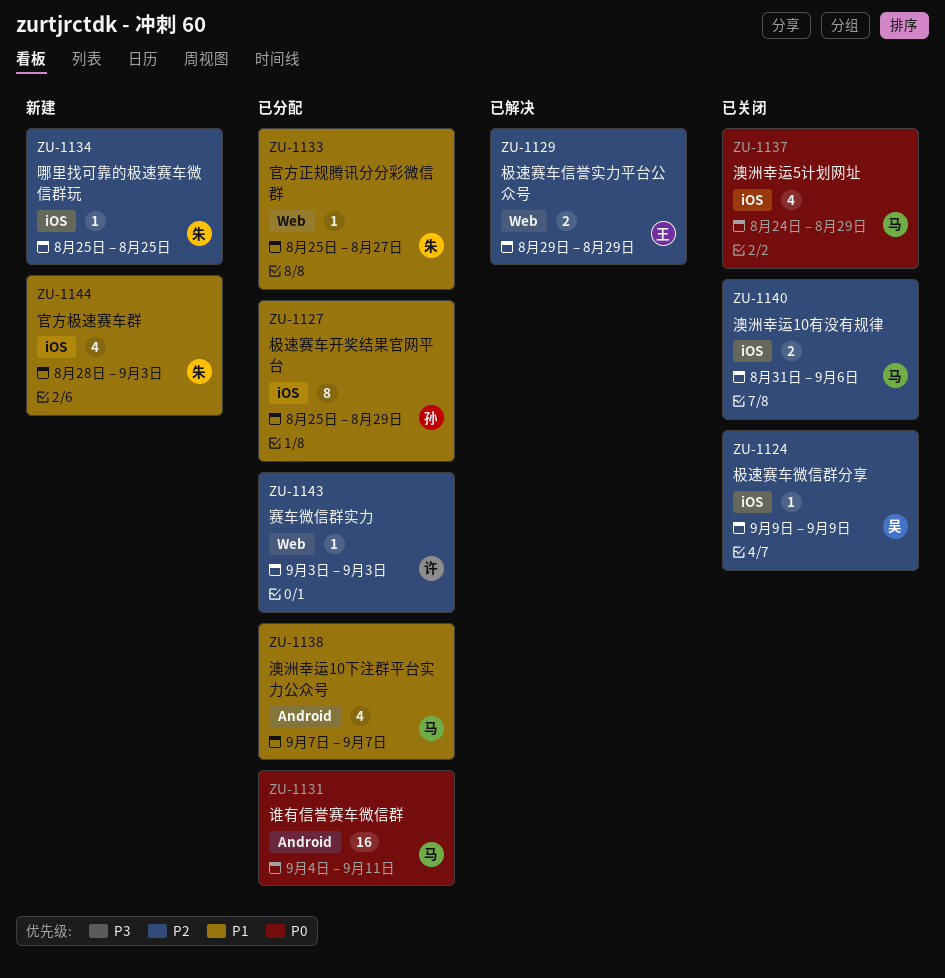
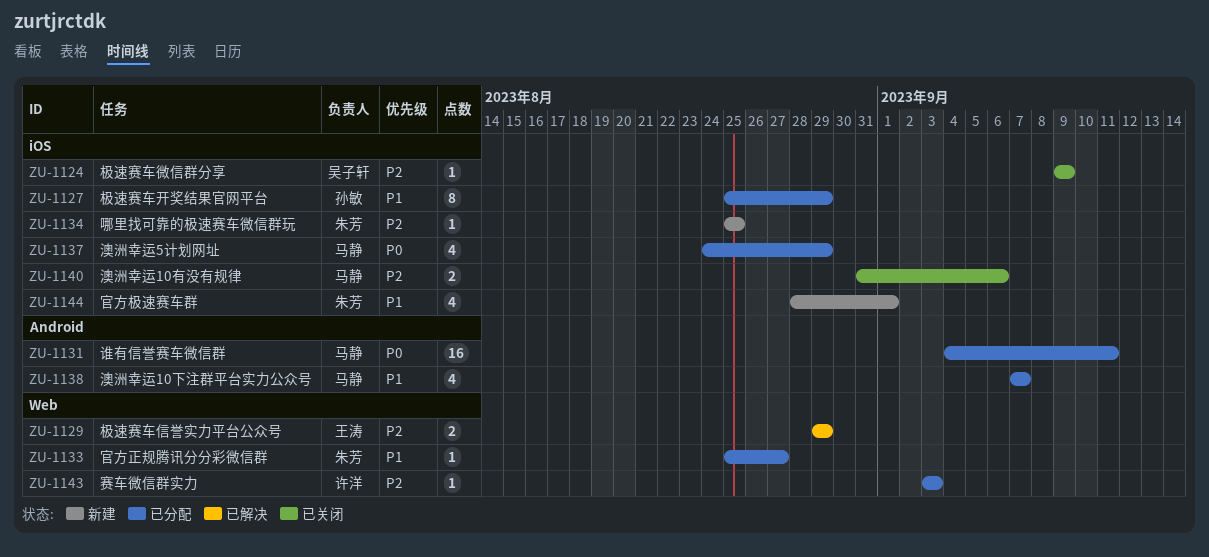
ZU-1137, status: 已关闭 -> 已分配
ZU-1144, due: Sep 3 -> Sep 1

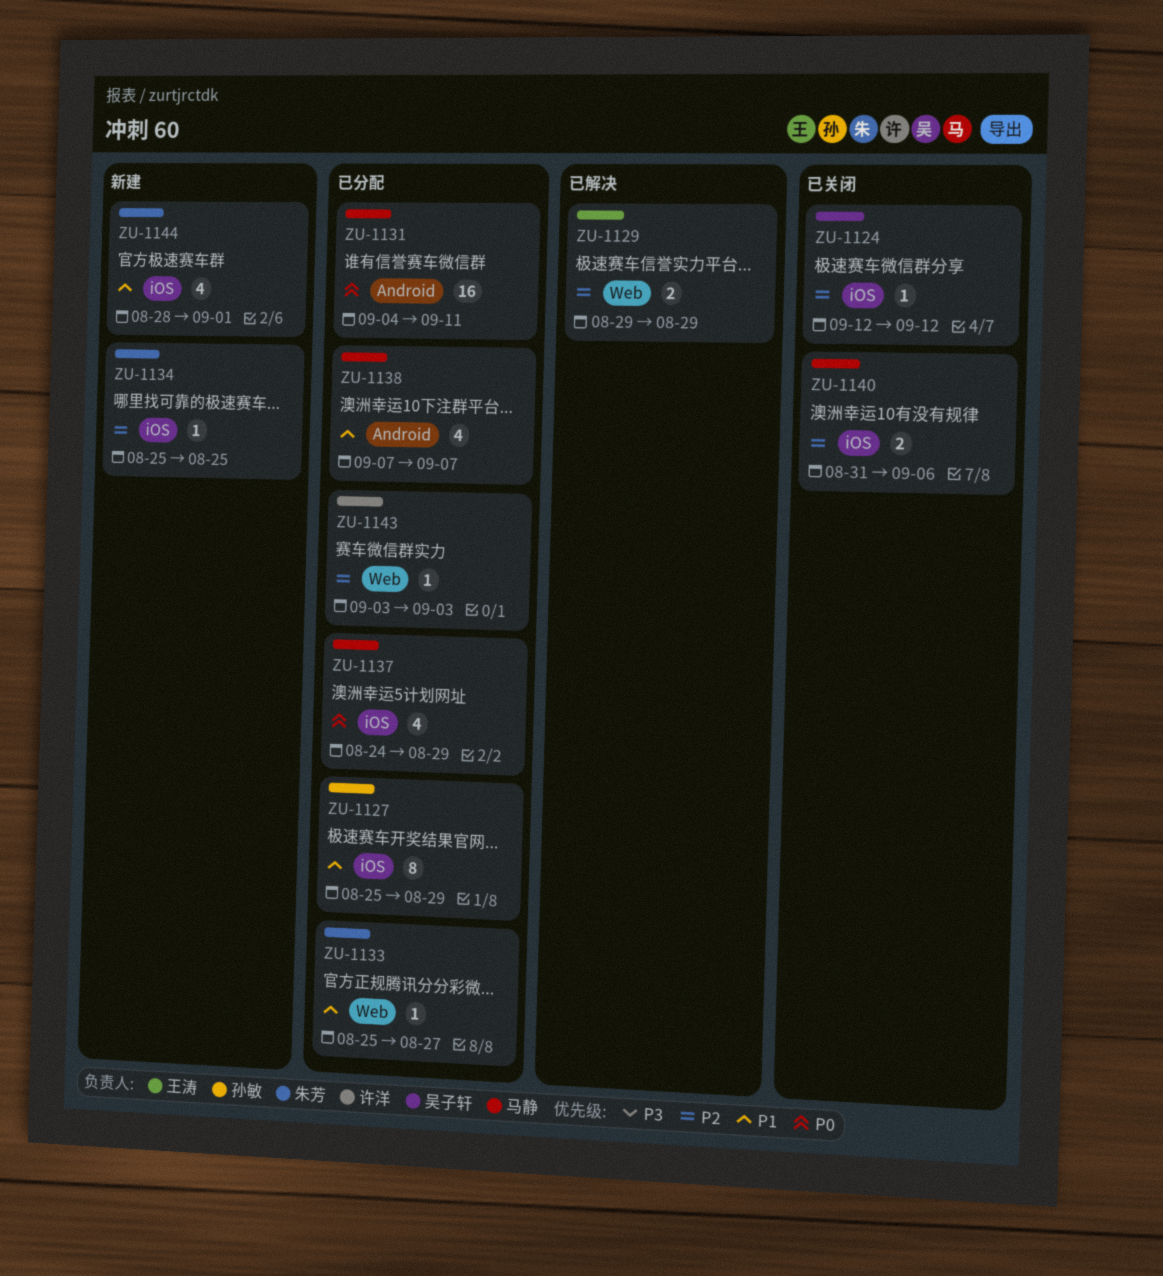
ZU-1124, start: Sep 9 -> Sep 12
ZU-1124, due: Sep 9 -> Sep 12

